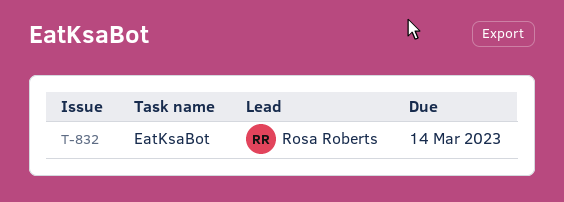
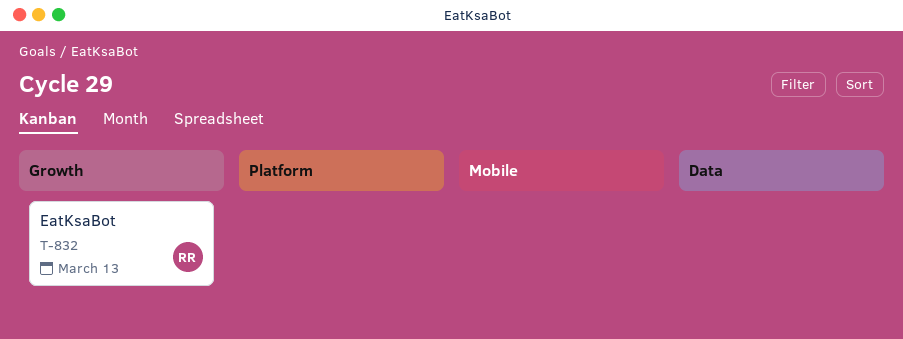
T-832, due: Mar 14 -> Mar 13

